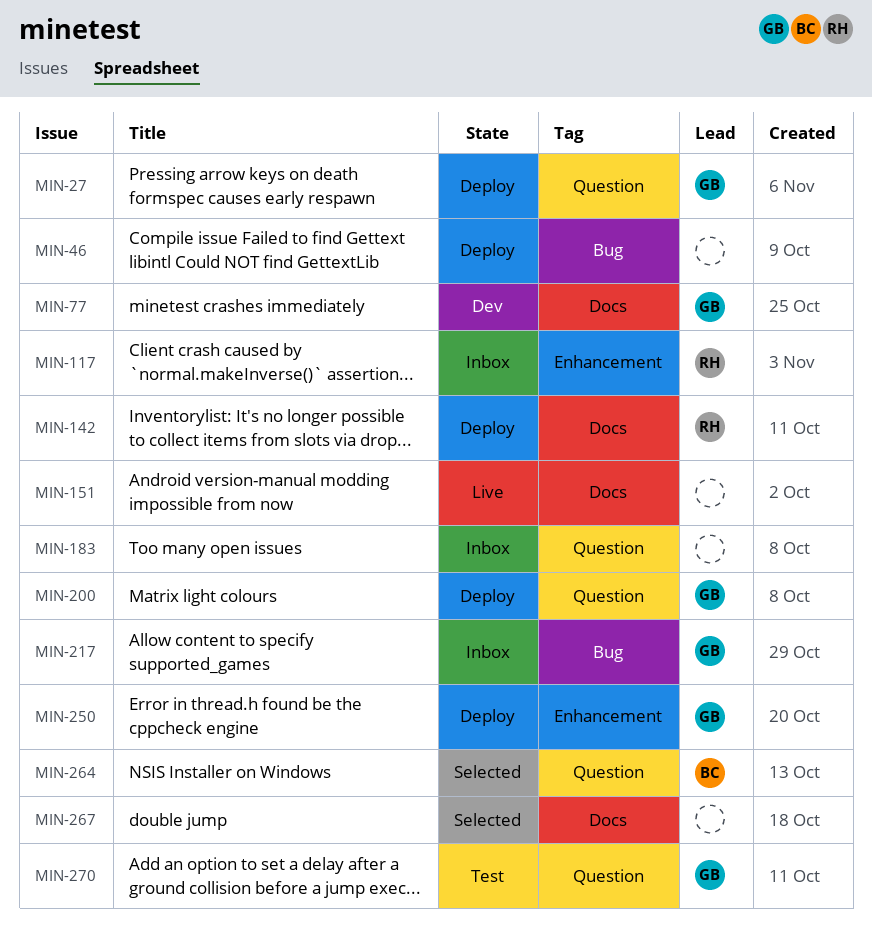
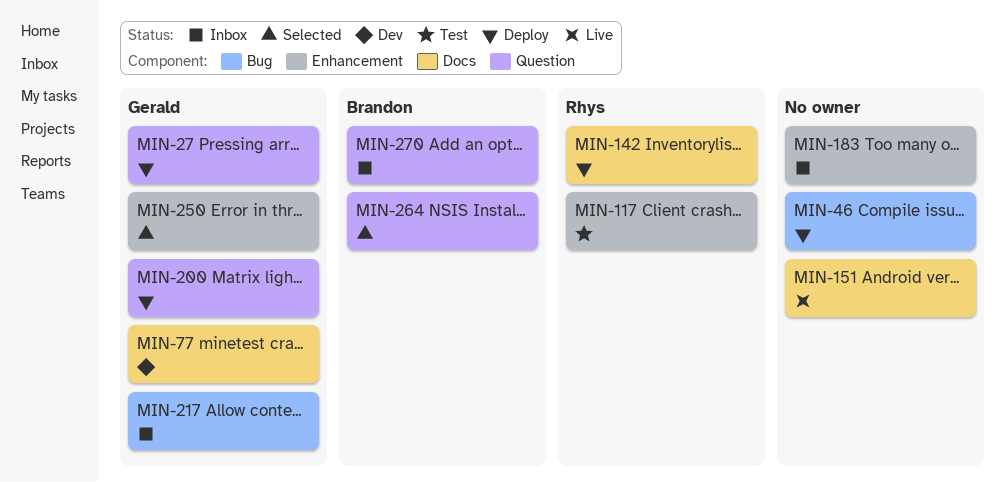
MIN-117, status: Inbox -> Test
MIN-183, label: Question -> Enhancement
MIN-250, status: Deploy -> Selected
MIN-267: present -> none
MIN-270, status: Test -> Inbox
MIN-270, owner: Gerald -> Brandon

